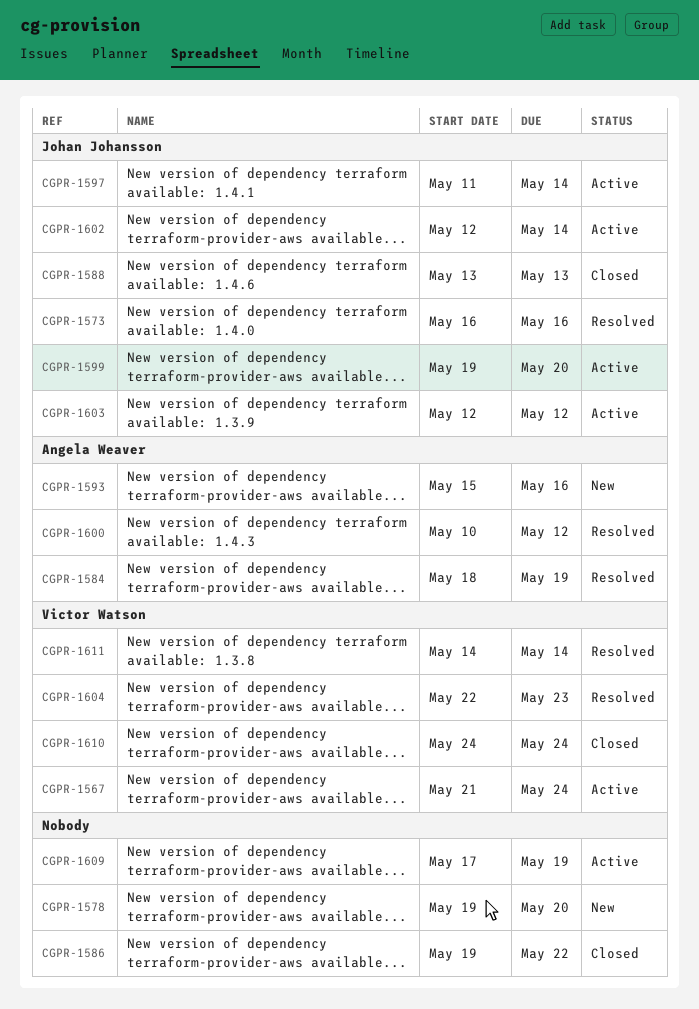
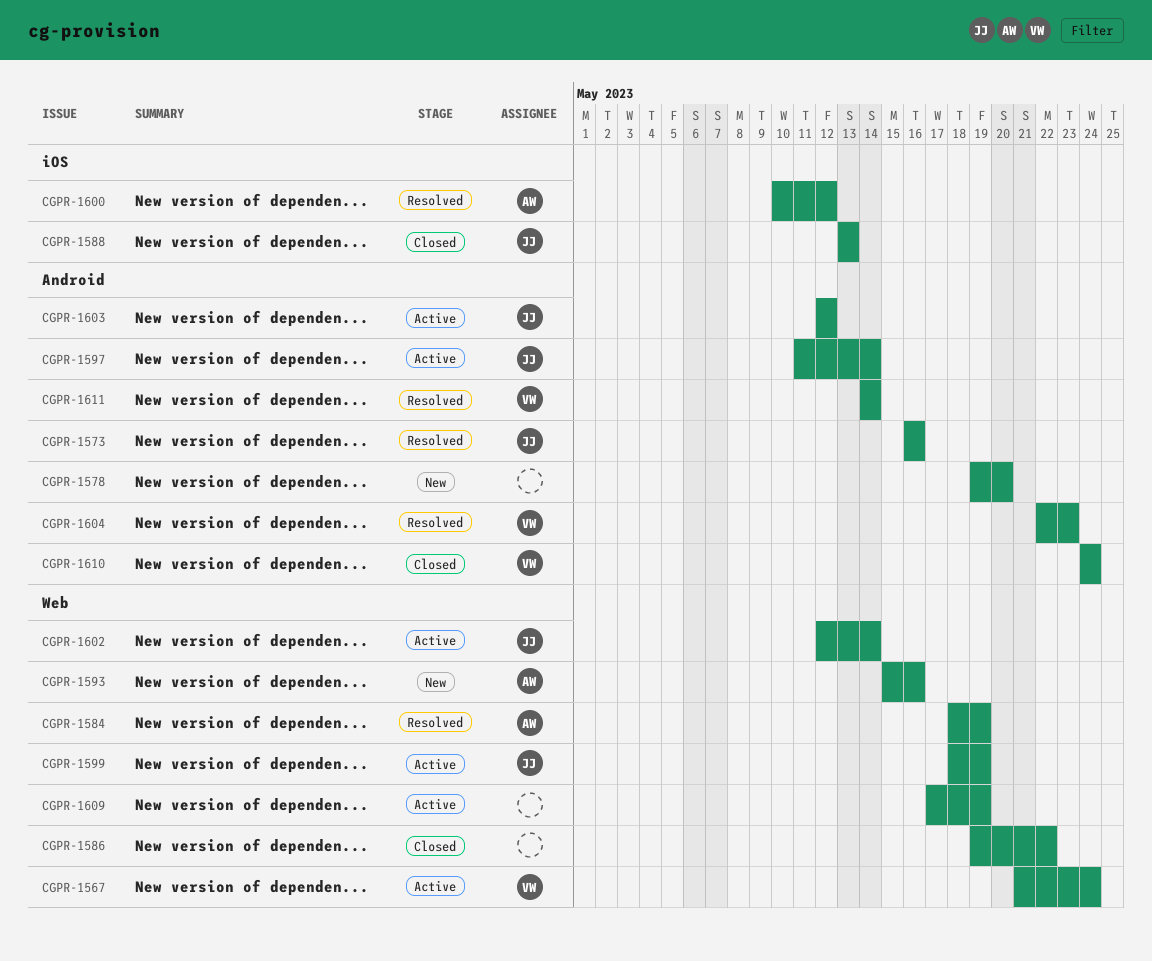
CGPR-1599, start: May 19 -> May 18
CGPR-1599, due: May 20 -> May 19

